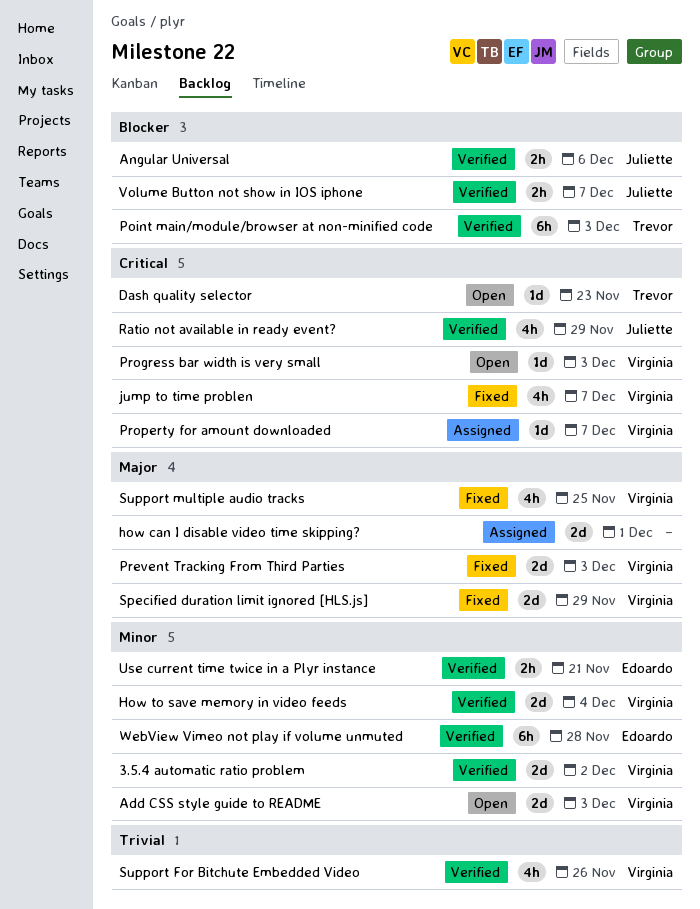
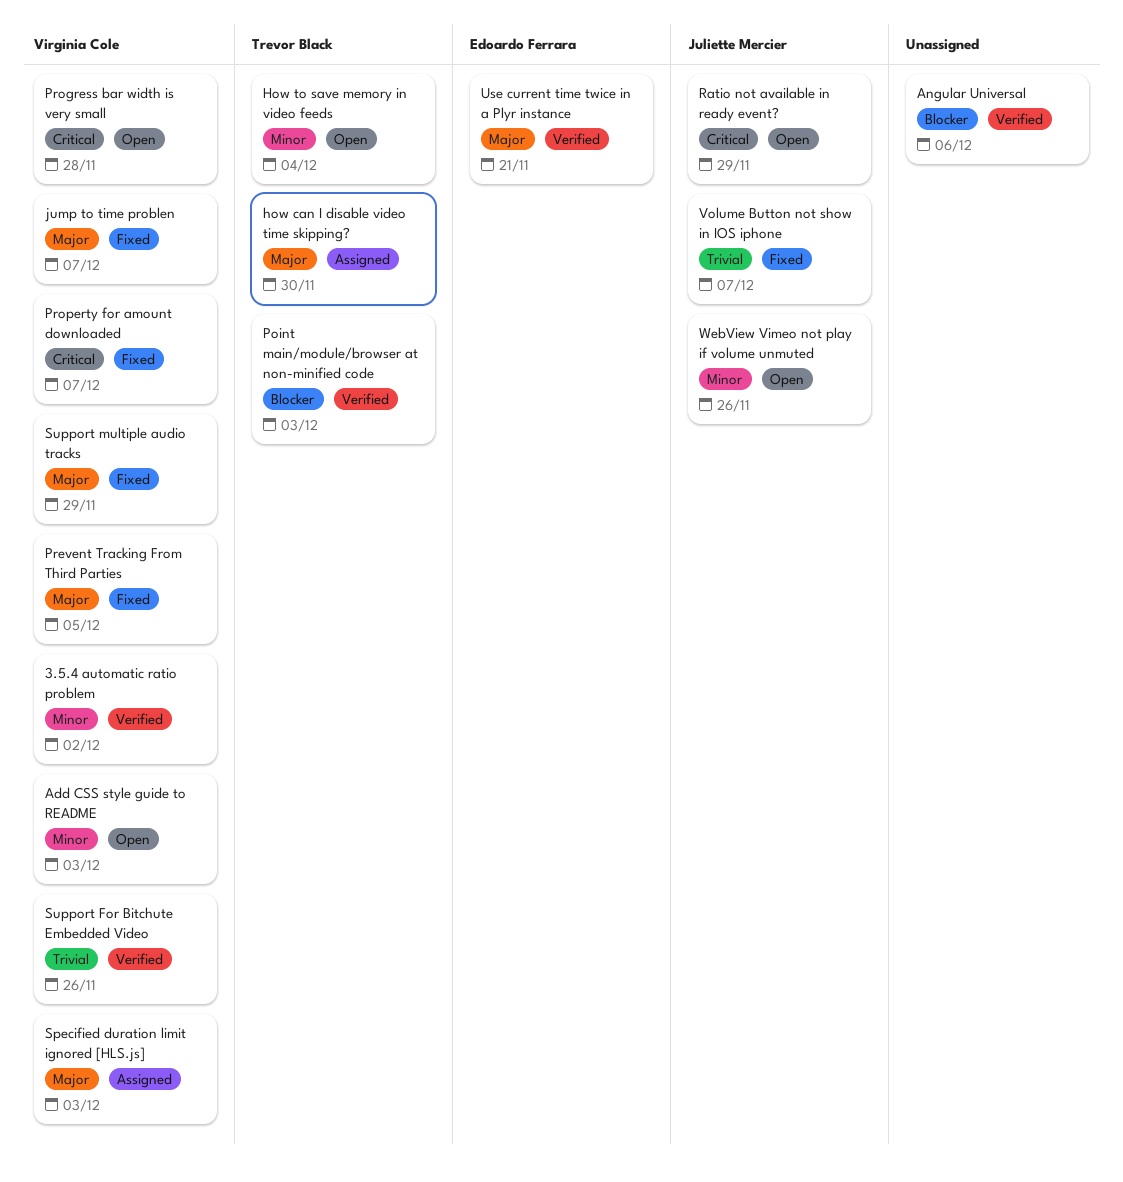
Angular Universal, owner: Juliette Mercier -> none
Dash quality selector: present -> none
how can I disable video time skipping?, owner: none -> Trevor Black
how can I disable video time skipping?, due: Dec 1 -> Nov 30
How to save memory in video feeds, status: Verified -> Open
How to save memory in video feeds, owner: Virginia Cole -> Trevor Black
jump to time problen, priority: Critical -> Major
Prevent Tracking From Third Parties, due: Dec 3 -> Dec 5
Progress bar width is very small, due: Dec 3 -> Nov 28
Property for amount downloaded, status: Assigned -> Fixed
Ratio not available in ready event?, status: Verified -> Open
Specified duration limit ignored [HLS.js], status: Fixed -> Assigned
Specified duration limit ignored [HLS.js], due: Nov 29 -> Dec 3
Support multiple audio tracks, due: Nov 25 -> Nov 29
Use current time twice in a Plyr instance, priority: Minor -> Major
Volume Button not show in IOS iphone, status: Verified -> Fixed
Volume Button not show in IOS iphone, priority: Blocker -> Trivial
WebView Vimeo not play if volume unmuted, status: Verified -> Open
WebView Vimeo not play if volume unmuted, owner: Edoardo Ferrara -> Juliette Mercier
WebView Vimeo not play if volume unmuted, due: Nov 28 -> Nov 26

